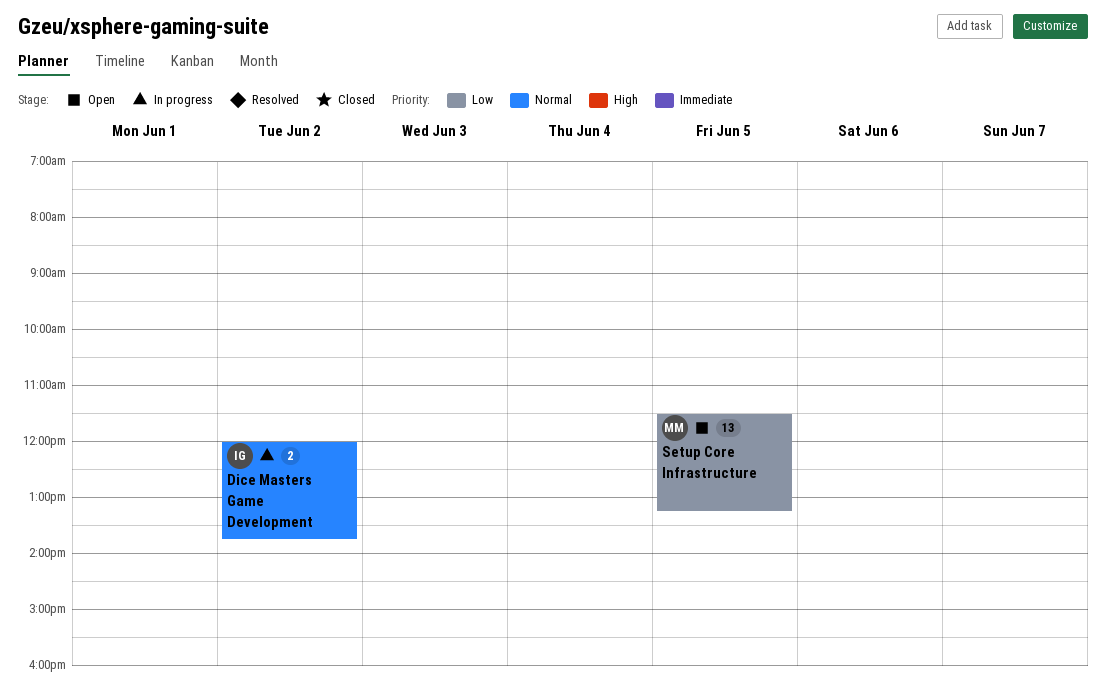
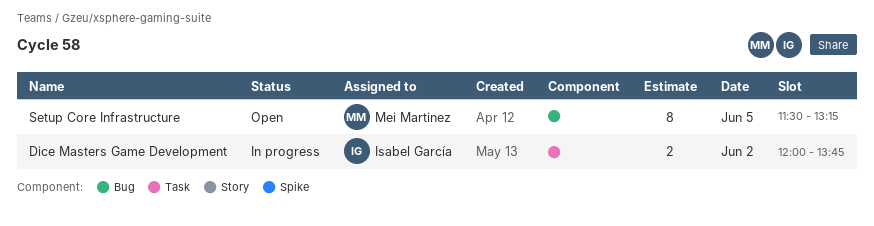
Setup Core Infrastructure, estimate: 13 -> 8

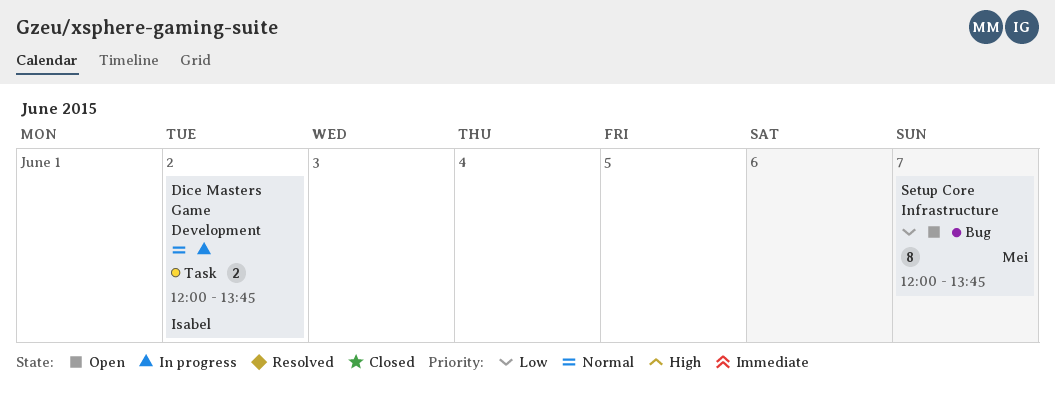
Setup Core Infrastructure, day: Jun 5 -> Jun 7
Setup Core Infrastructure, begins: 11:30 -> 12:00
Setup Core Infrastructure, ends: 13:15 -> 13:45

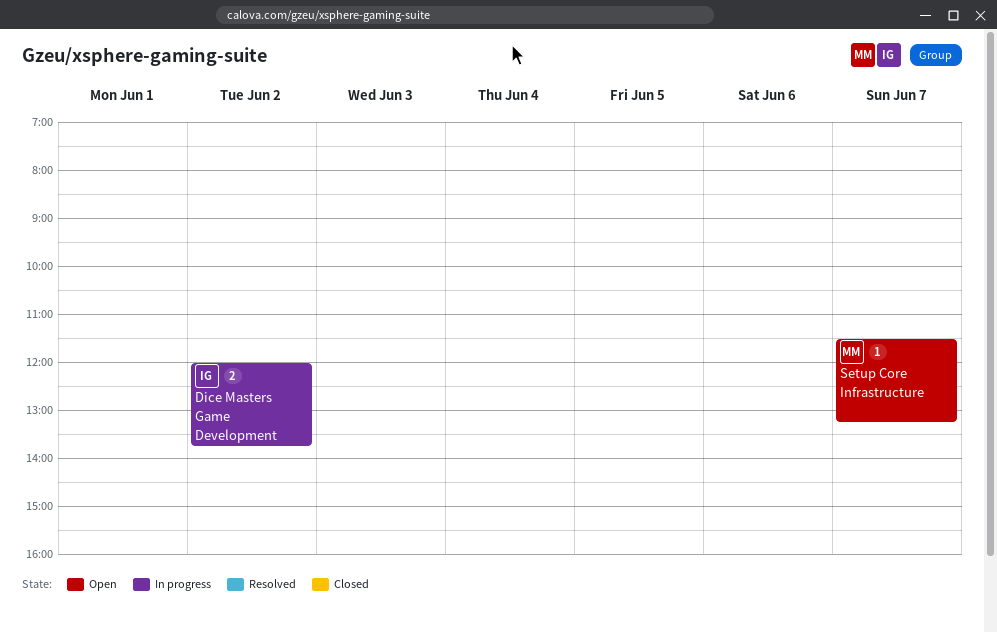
Setup Core Infrastructure, estimate: 8 -> 1
Setup Core Infrastructure, begins: 12:00 -> 11:30
Setup Core Infrastructure, ends: 13:45 -> 13:15

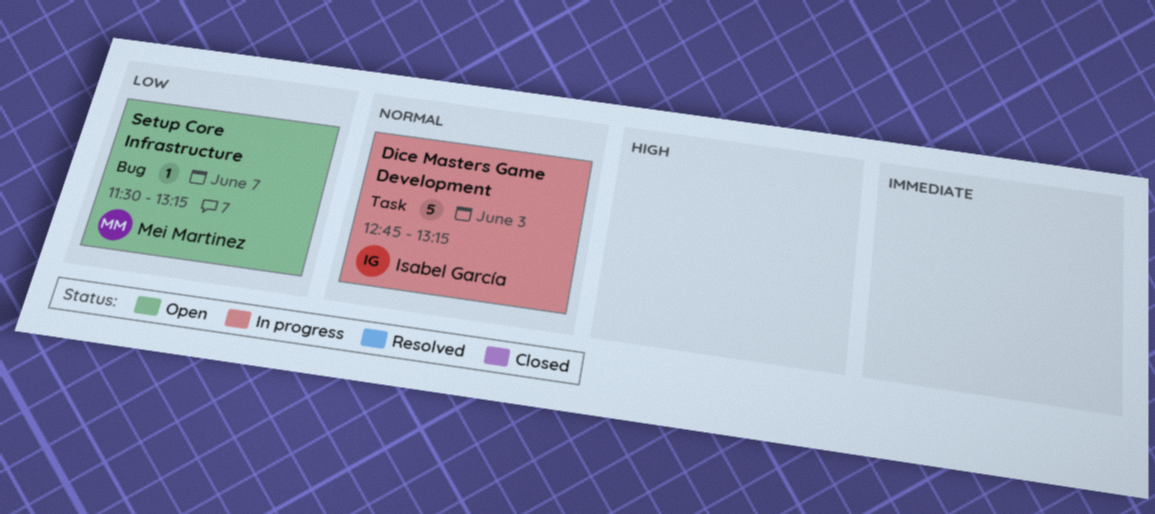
Dice Masters Game Development, estimate: 2 -> 5
Dice Masters Game Development, day: Jun 2 -> Jun 3
Dice Masters Game Development, begins: 12:00 -> 12:45
Dice Masters Game Development, ends: 13:45 -> 13:15

